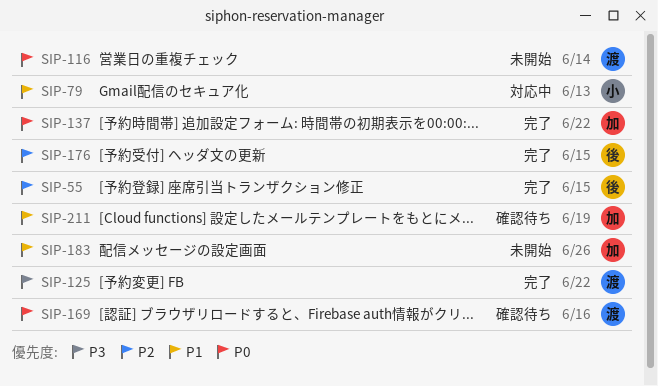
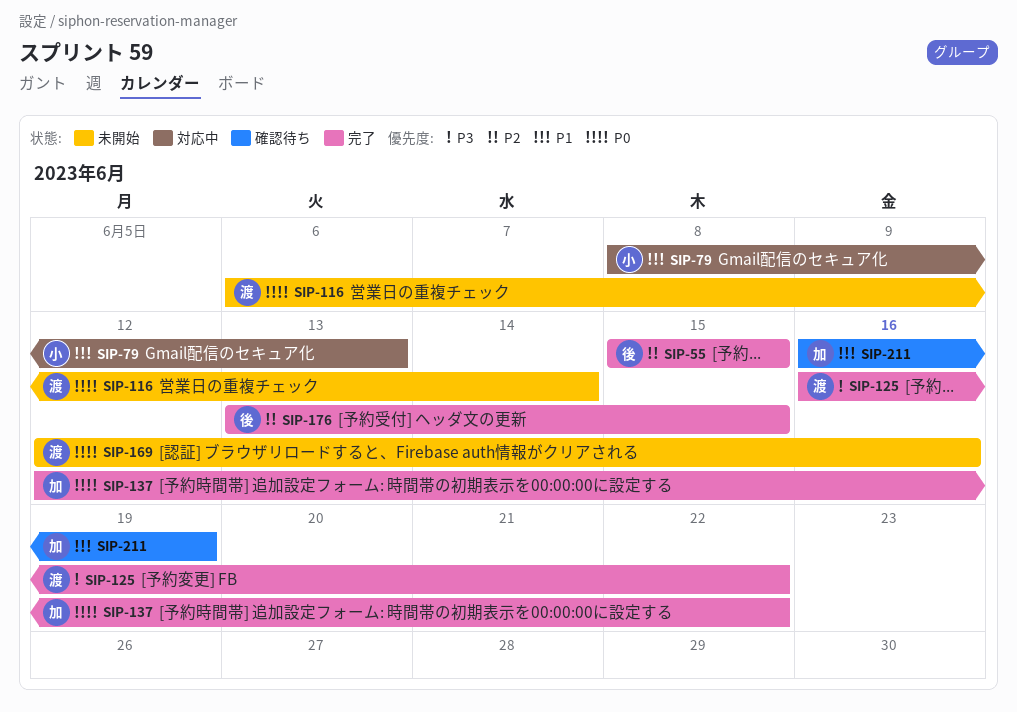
SIP-169, status: 確認待ち -> 未開始
SIP-183: present -> none

